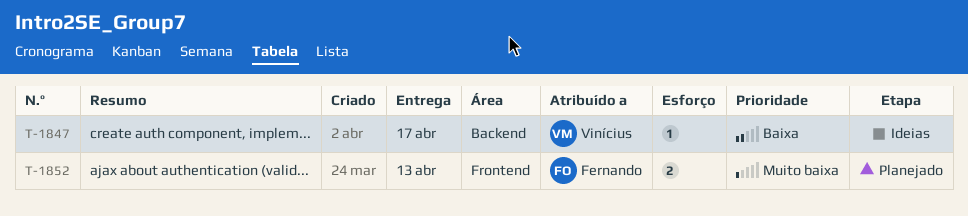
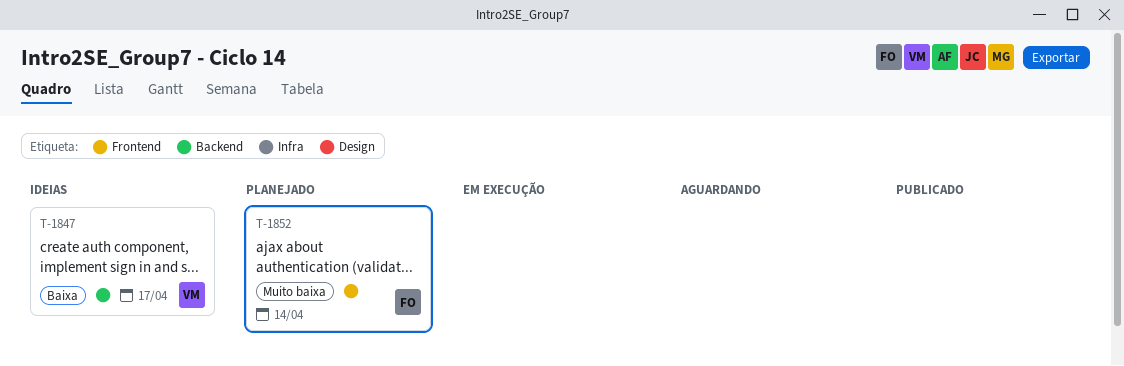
T-1852, due: Apr 13 -> Apr 14

